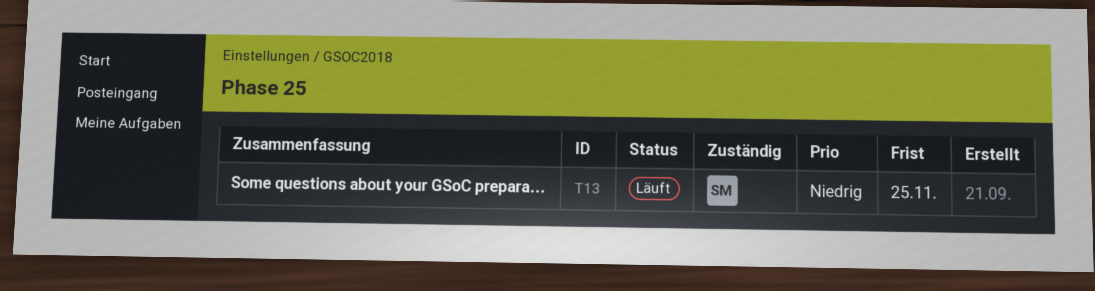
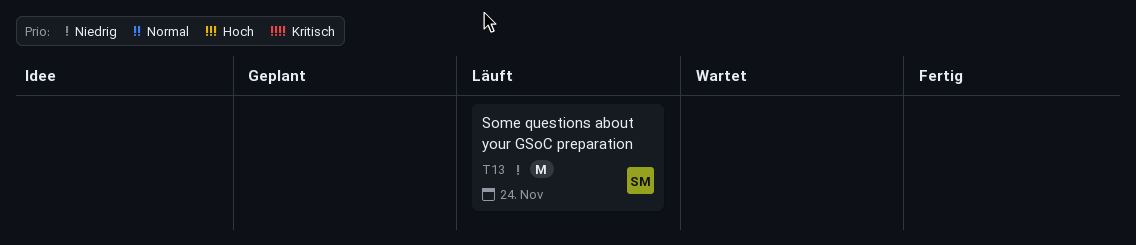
T13, due: Nov 25 -> Nov 24

